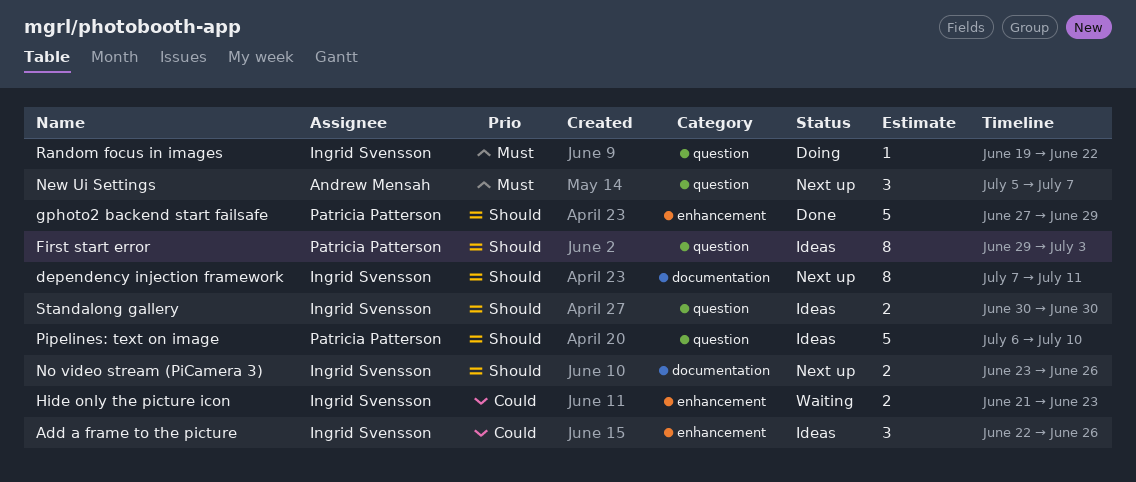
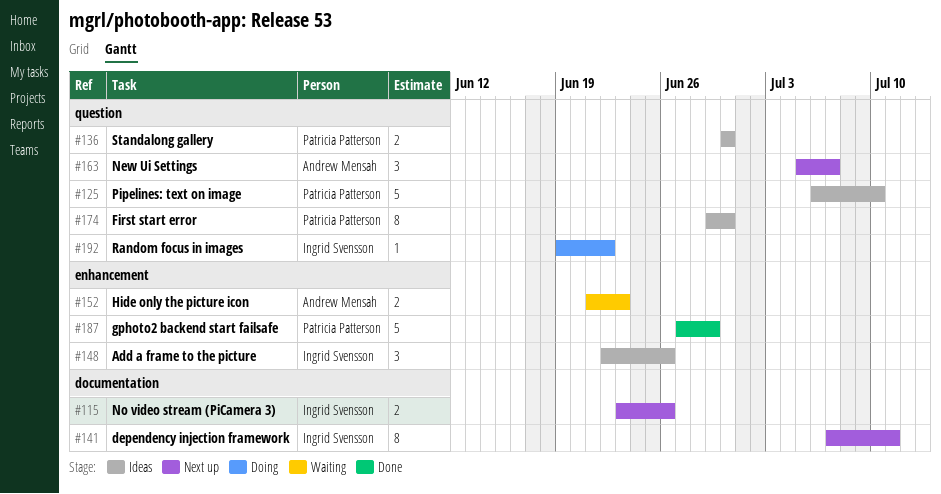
First start error, due: Jul 3 -> Jun 30
Hide only the picture icon, owner: Ingrid Svensson -> Andrew Mensah
Standalong gallery, owner: Ingrid Svensson -> Patricia Patterson

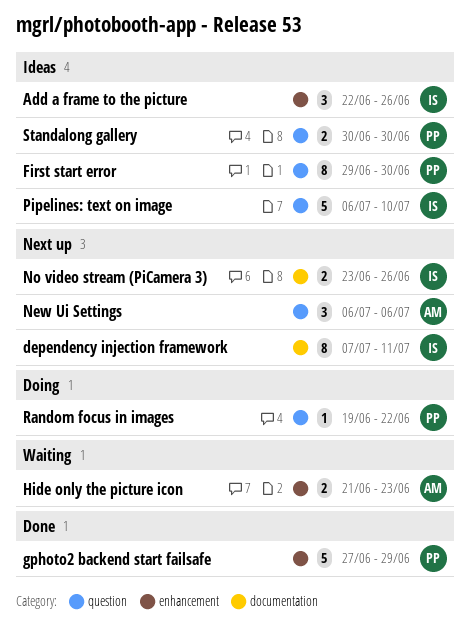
New Ui Settings, start: Jul 5 -> Jul 6
New Ui Settings, due: Jul 7 -> Jul 6
Pipelines: text on image, owner: Patricia Patterson -> Ingrid Svensson
Random focus in images, owner: Ingrid Svensson -> Patricia Patterson

